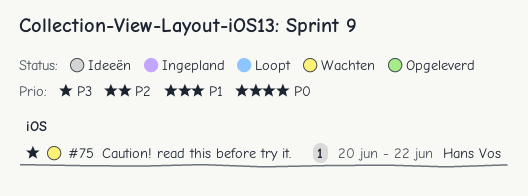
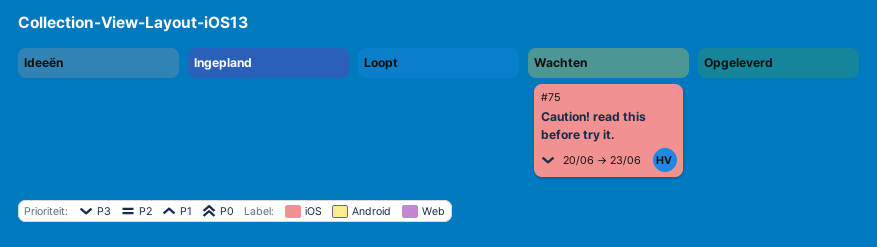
#75, due: Jun 22 -> Jun 23

